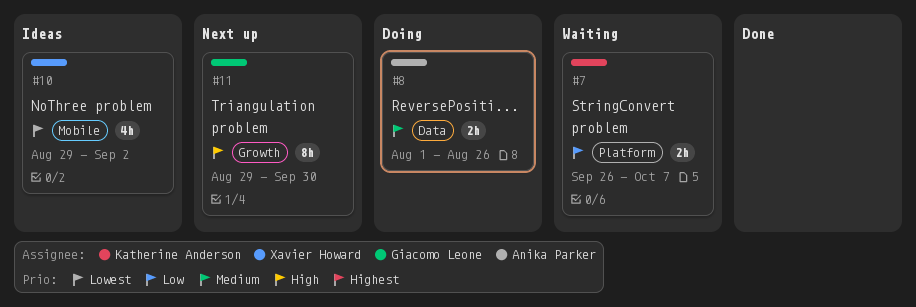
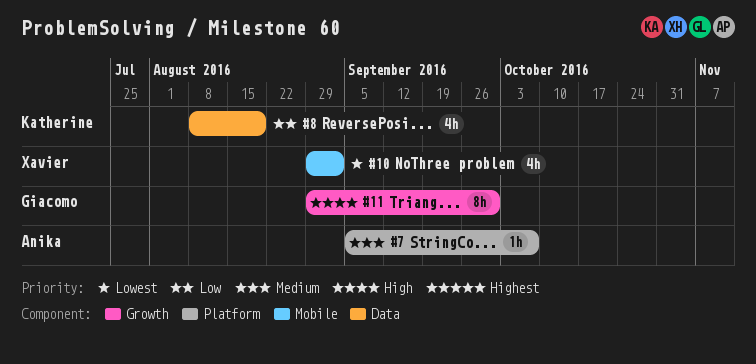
#7, owner: Katherine Anderson -> Anika Parker
#7, priority: Low -> Medium
#7, estimate: 2h -> 1h
#7, start: Sep 26 -> Sep 5
#8, owner: Anika Parker -> Katherine Anderson
#8, priority: Medium -> Low
#8, estimate: 2h -> 4h
#8, start: Aug 1 -> Aug 8
#8, due: Aug 26 -> Aug 19

